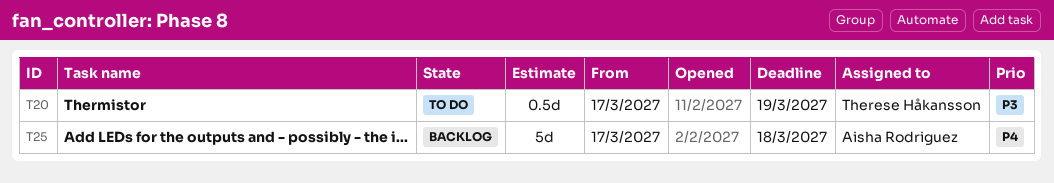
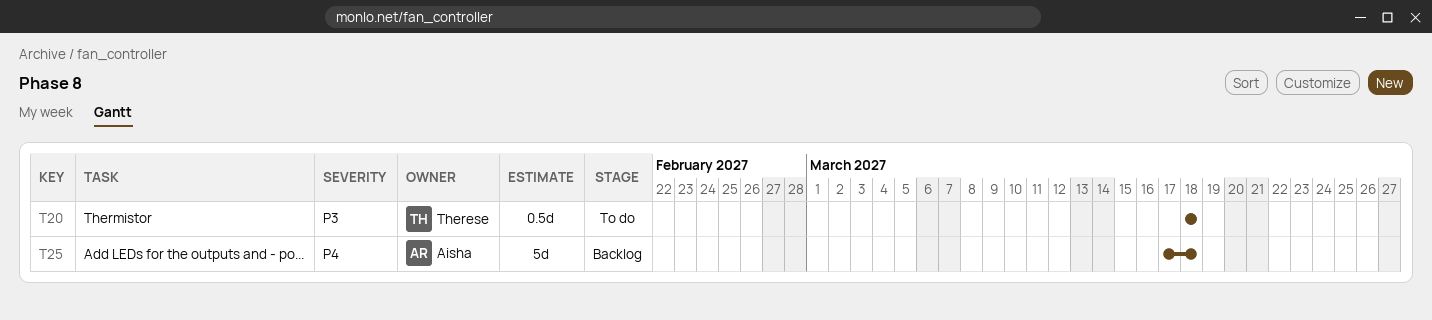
T20, start: Mar 17 -> Mar 18
T20, due: Mar 19 -> Mar 18

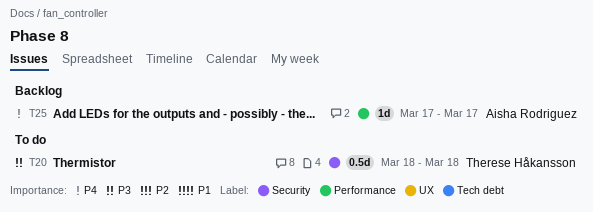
T25, estimate: 5d -> 1d
T25, due: Mar 18 -> Mar 17

